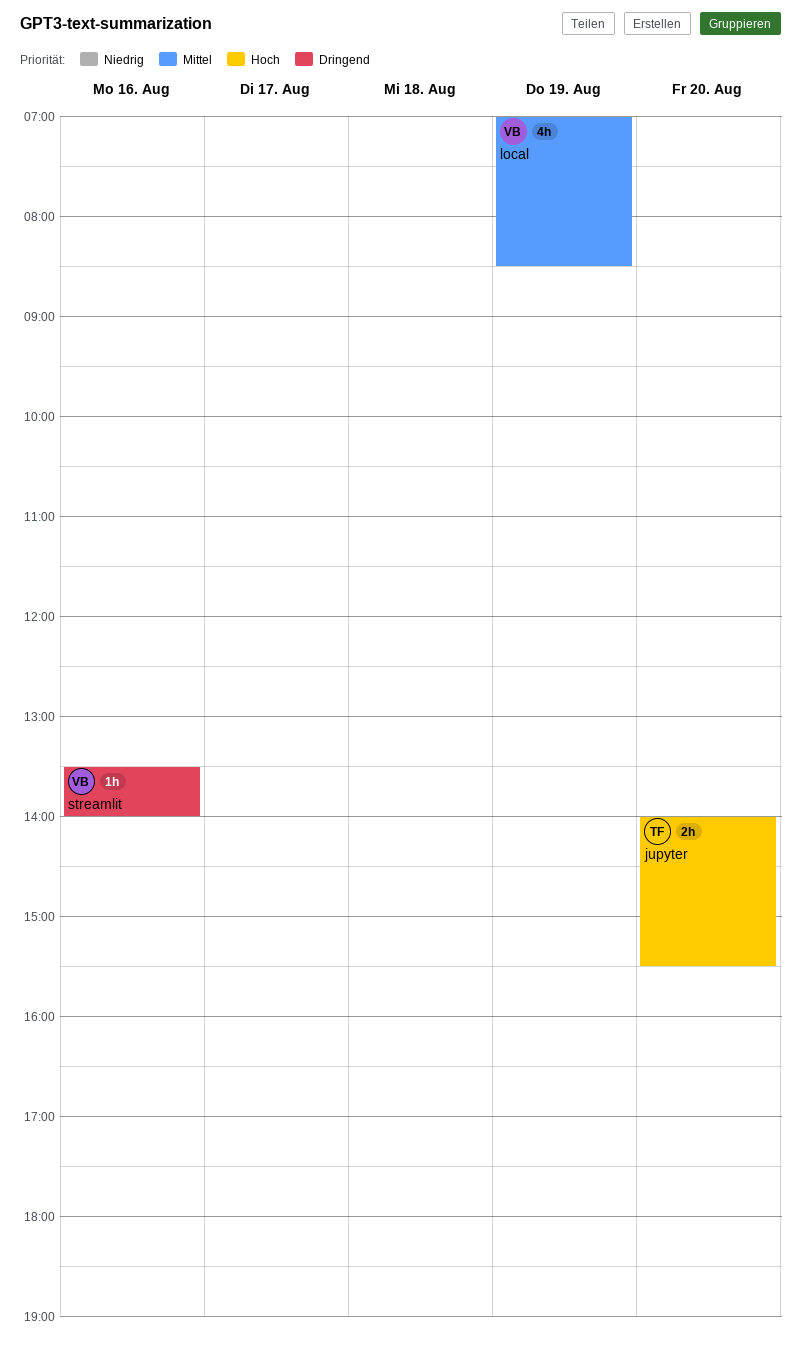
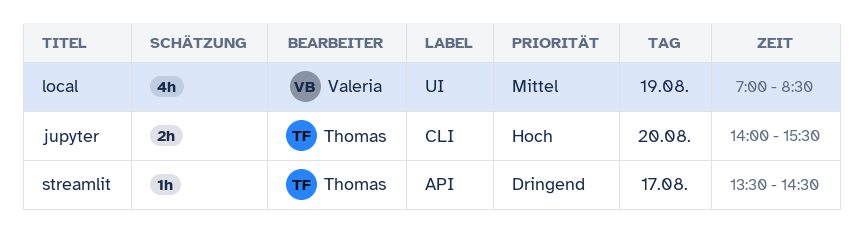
streamlit, owner: Valeria -> Thomas
streamlit, day: Aug 16 -> Aug 17
streamlit, ends: 14:00 -> 14:30

